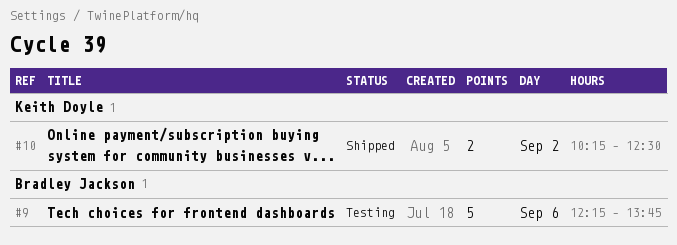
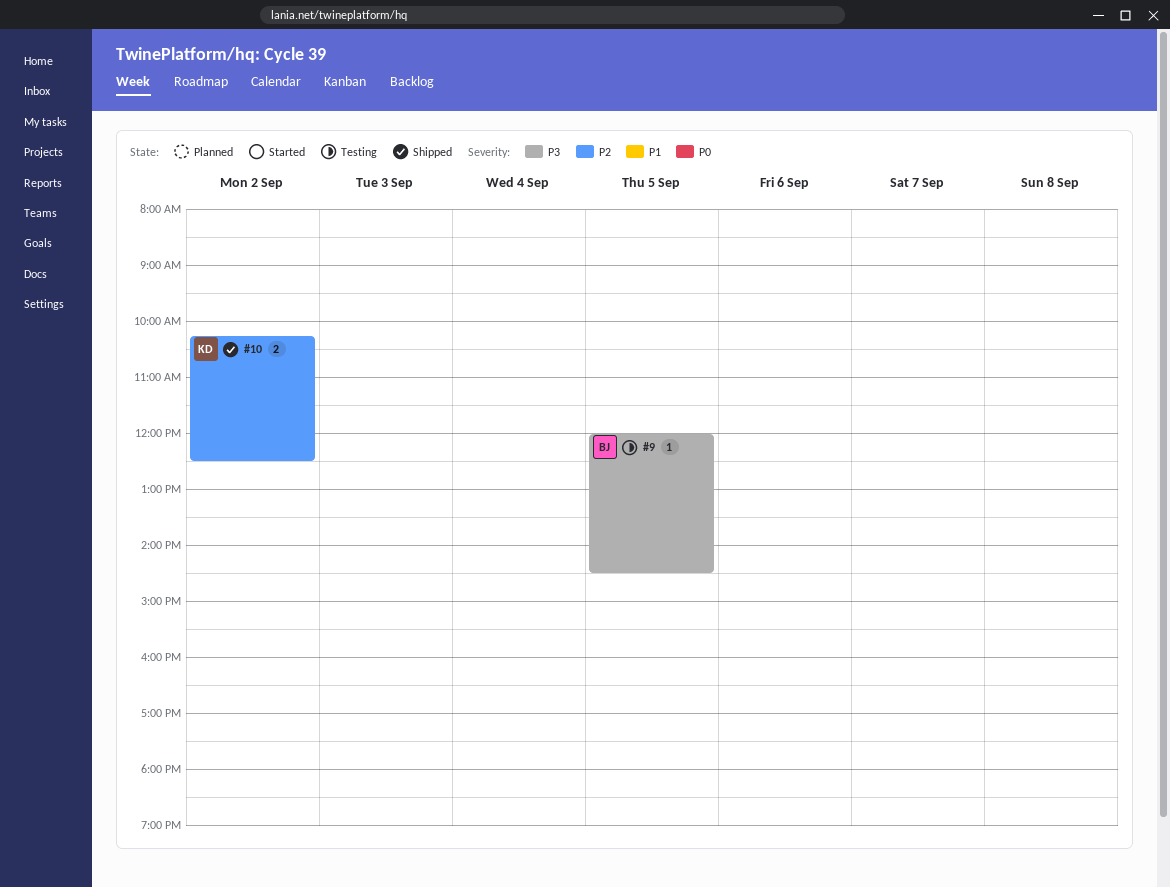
#9, estimate: 5 -> 1
#9, day: Sep 6 -> Sep 5
#9, begins: 12:15 -> 12:00
#9, ends: 13:45 -> 14:30

